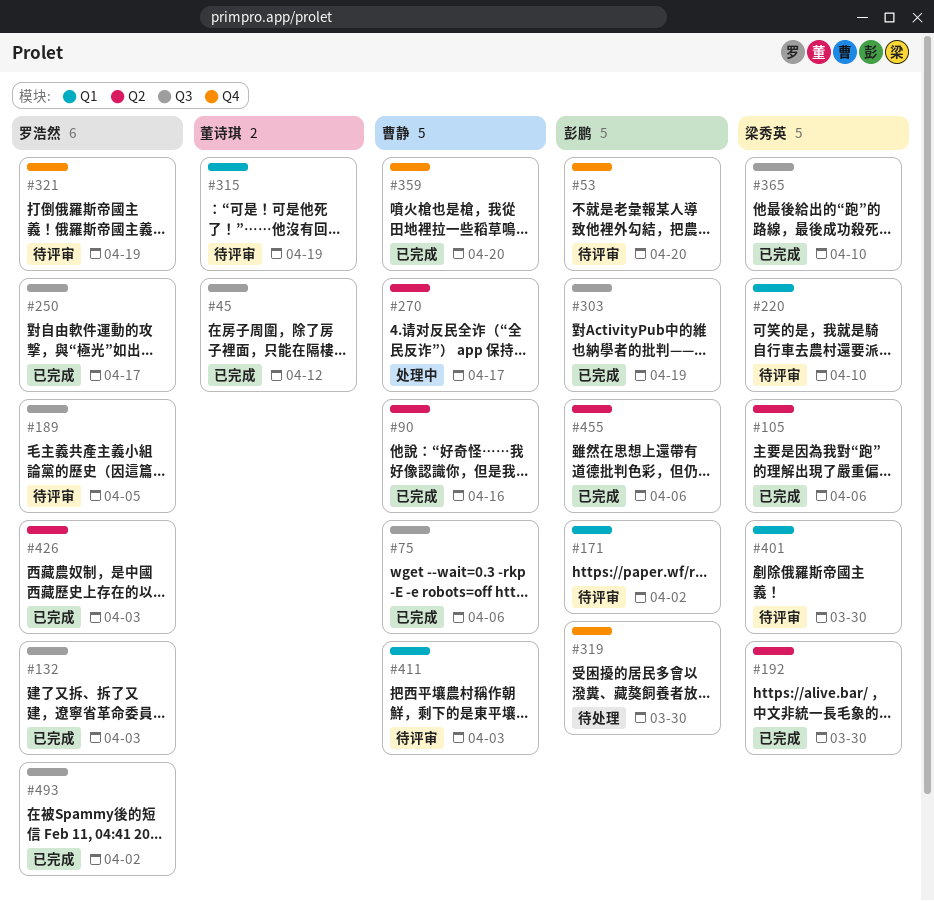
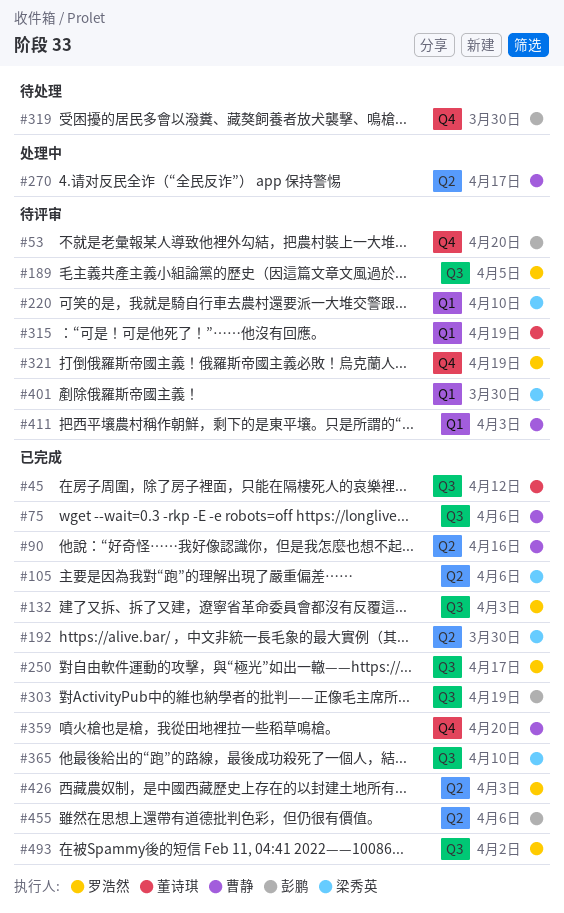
#171: present -> none

